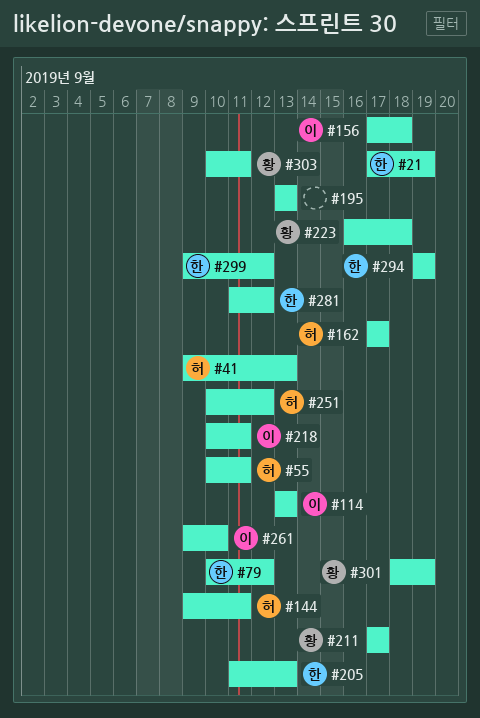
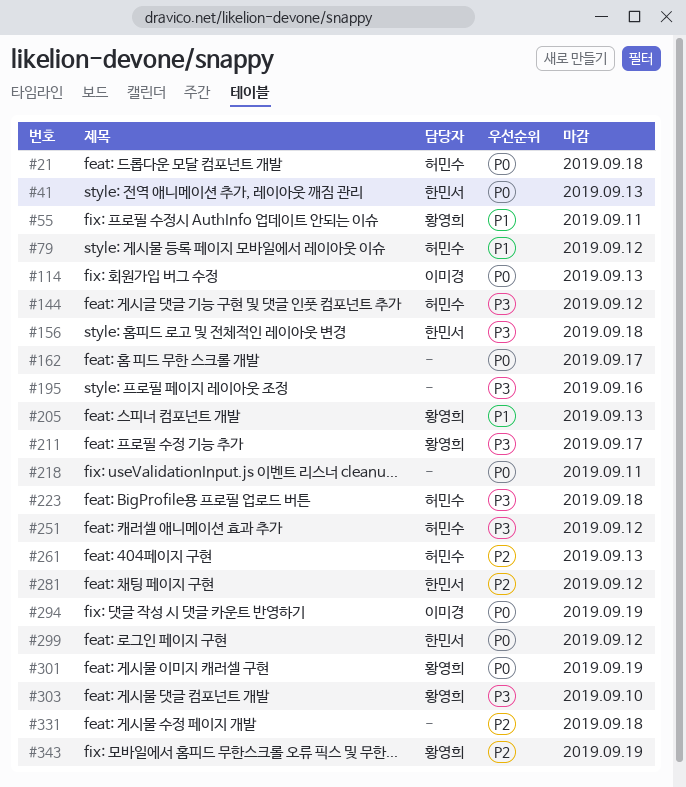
#21, owner: 한민서 -> 허민수
#21, due: Sep 19 -> Sep 18
#41, owner: 허민수 -> 한민서
#55, owner: 허민수 -> 황영희
#79, owner: 한민서 -> 허민수
#144, due: Sep 11 -> Sep 12
#156, owner: 이미경 -> 한민서
#162, owner: 허민수 -> none
#195, due: Sep 13 -> Sep 16
#205, owner: 한민서 -> 황영희
#218, owner: 이미경 -> none
#223, owner: 황영희 -> 허민수
#261, owner: 이미경 -> 허민수
#261, due: Sep 10 -> Sep 13
#294, owner: 한민서 -> 이미경
#303, due: Sep 11 -> Sep 10
#331: none -> present
#343: none -> present

